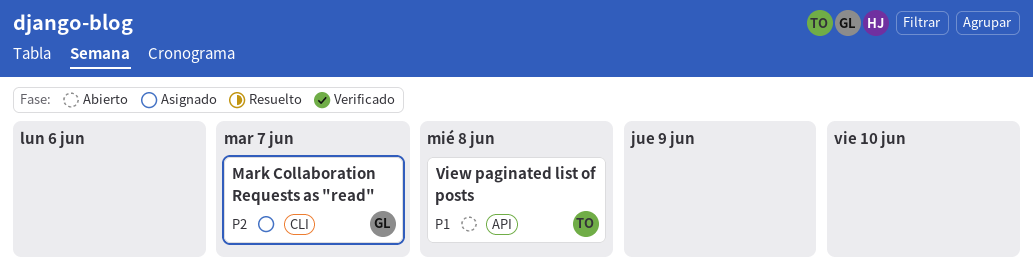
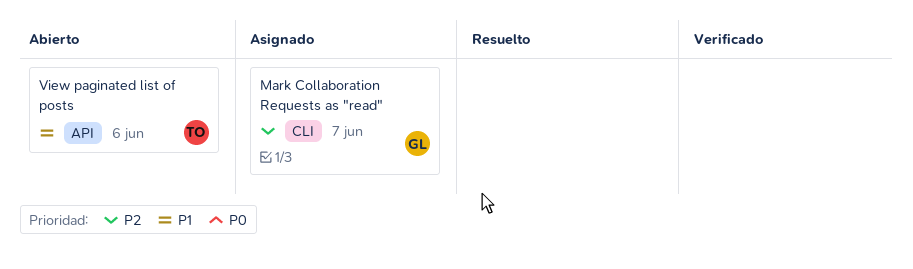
View paginated list of posts, due: Jun 8 -> Jun 6

